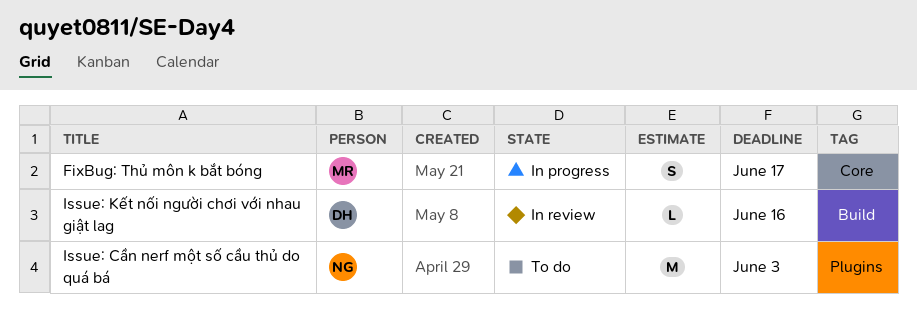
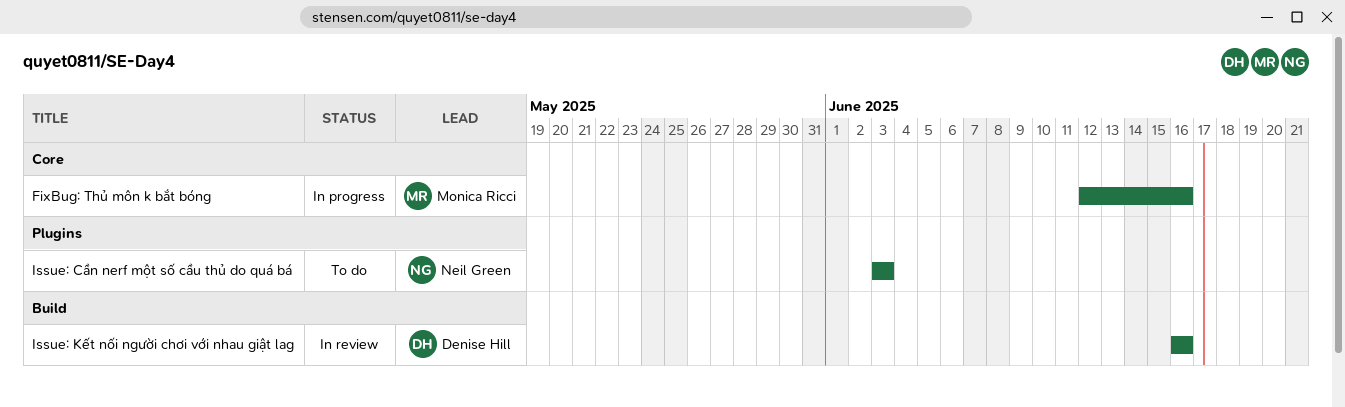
FixBug: Thủ môn k bắt bóng, due: Jun 17 -> Jun 16

